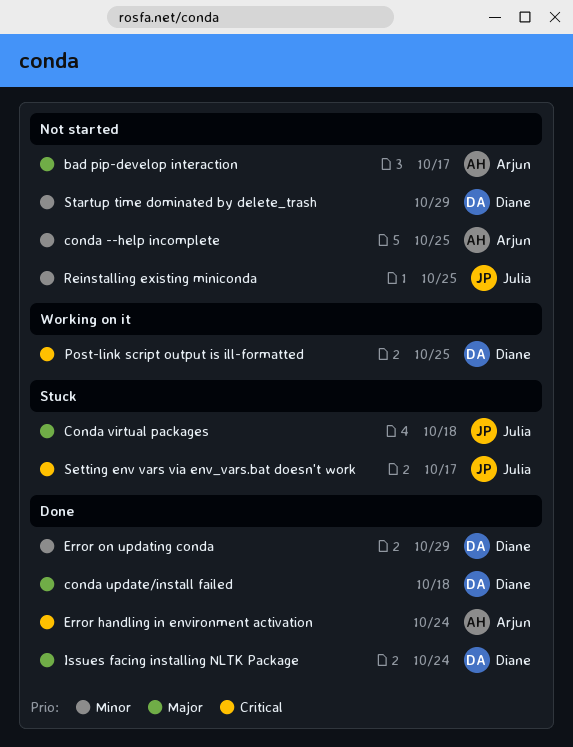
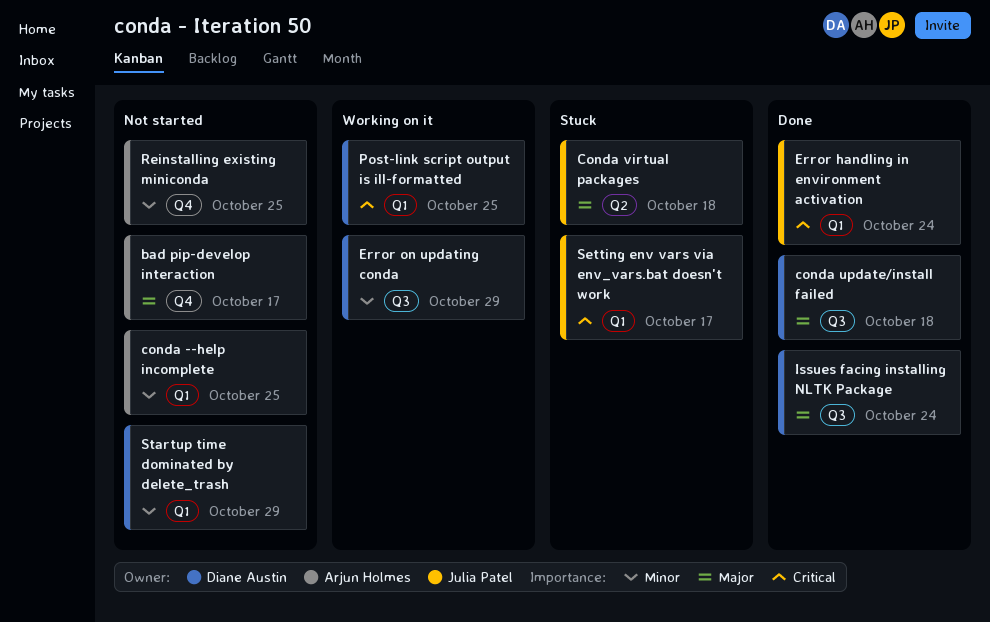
Error handling in environment activation, owner: Arjun Holmes -> Julia Patel
Error on updating conda, status: Done -> Working on it
Reinstalling existing miniconda, owner: Julia Patel -> Arjun Holmes

